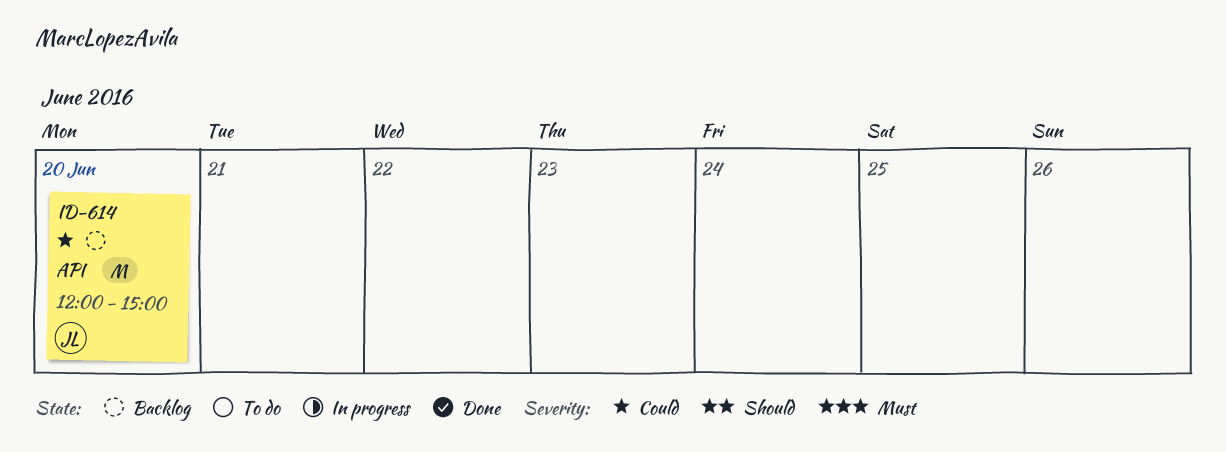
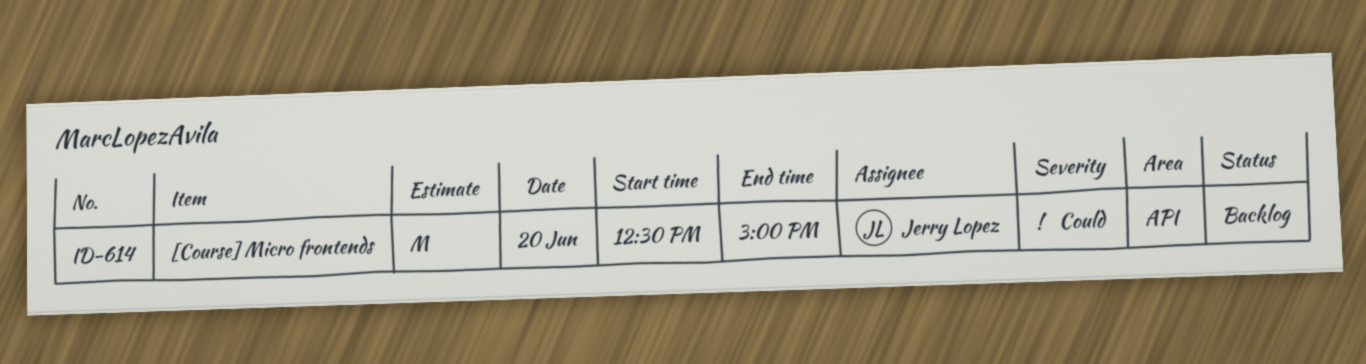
ID-614, begins: 12:00 -> 12:30

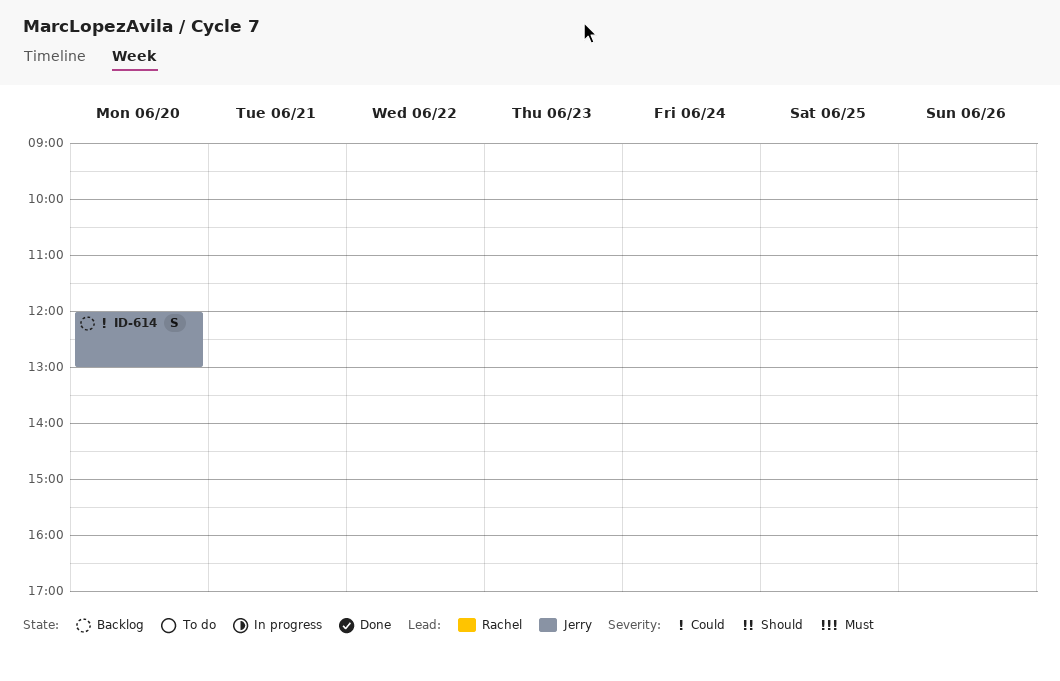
ID-614, estimate: M -> S
ID-614, begins: 12:30 -> 12:00
ID-614, ends: 15:00 -> 13:00

